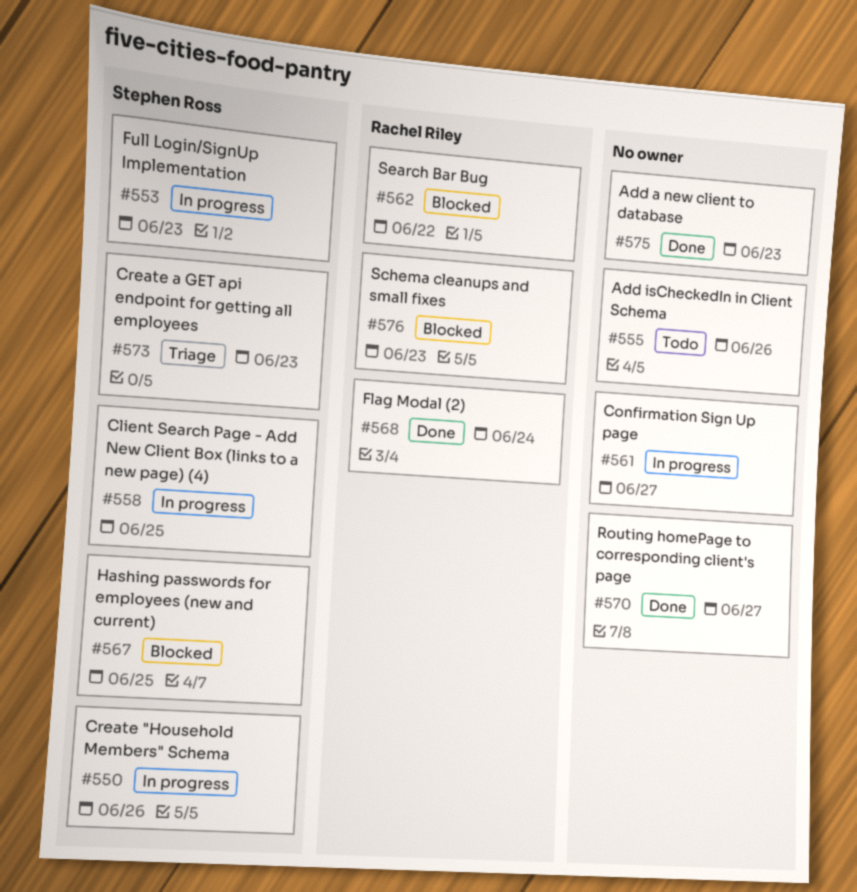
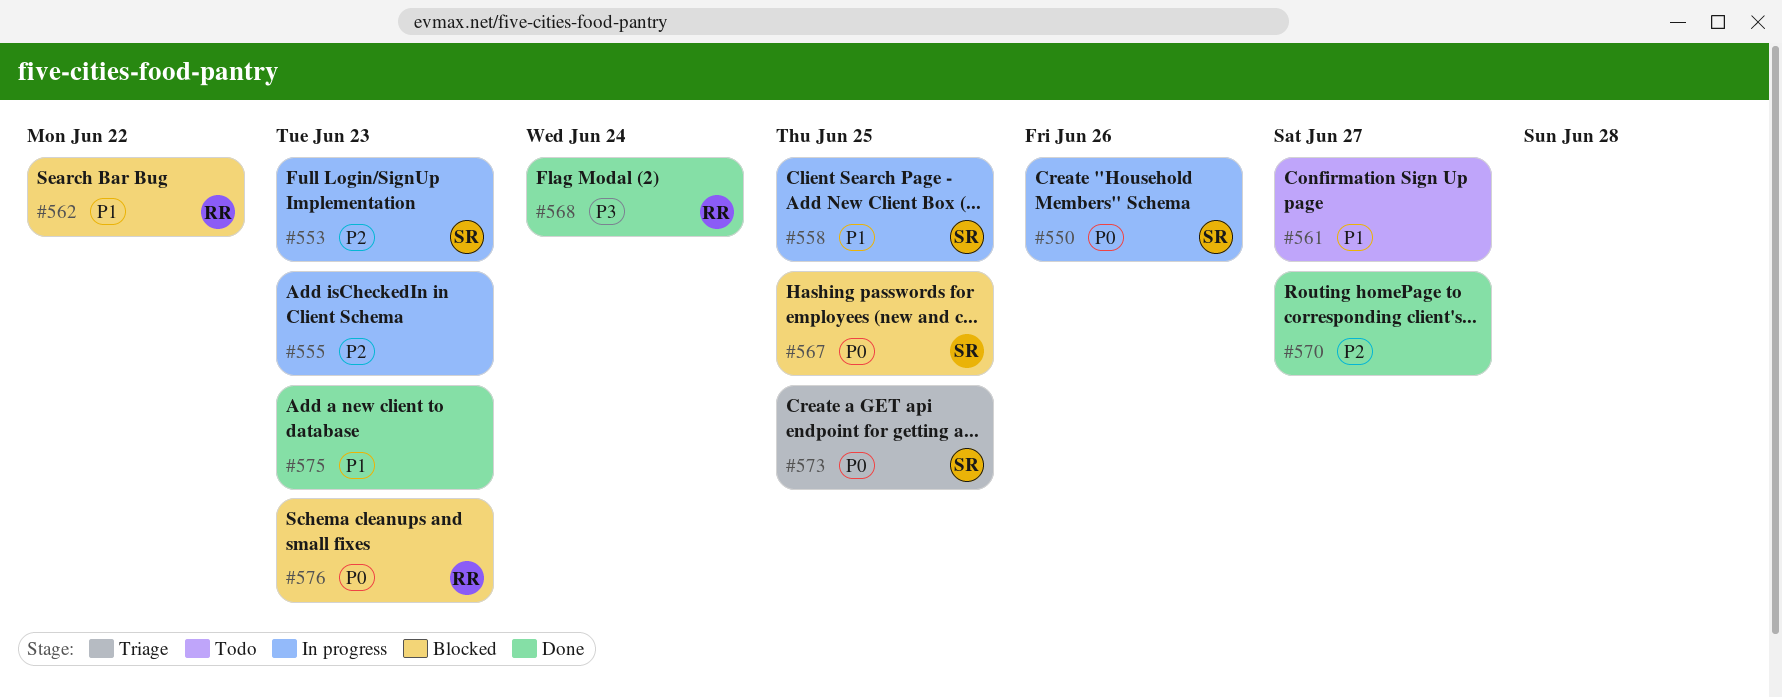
#555, status: Todo -> In progress
#555, due: Jun 26 -> Jun 23
#561, status: In progress -> Todo
#573, due: Jun 23 -> Jun 25

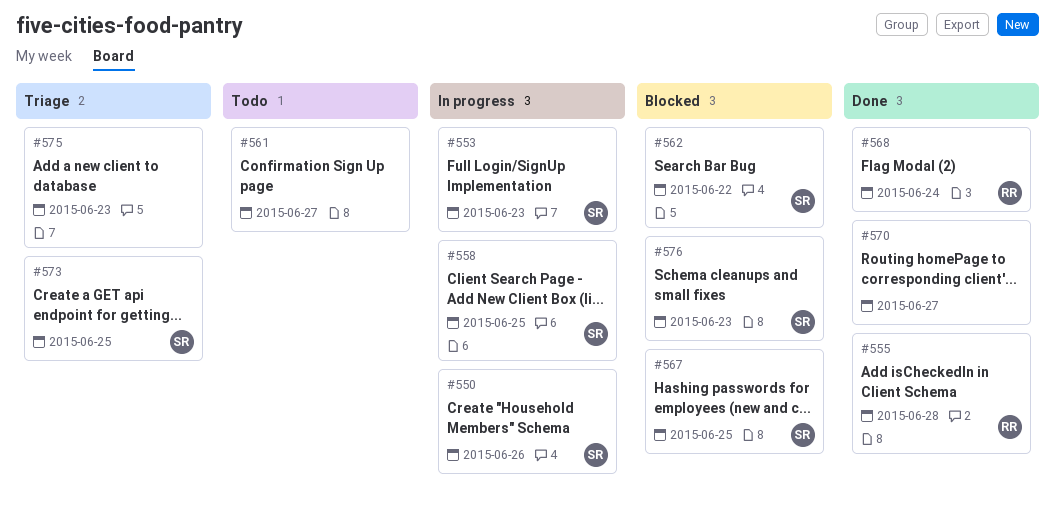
#555, status: In progress -> Done
#555, owner: none -> RR
#555, due: Jun 23 -> Jun 28
#562, owner: RR -> SR
#575, status: Done -> Triage
#576, owner: RR -> SR

